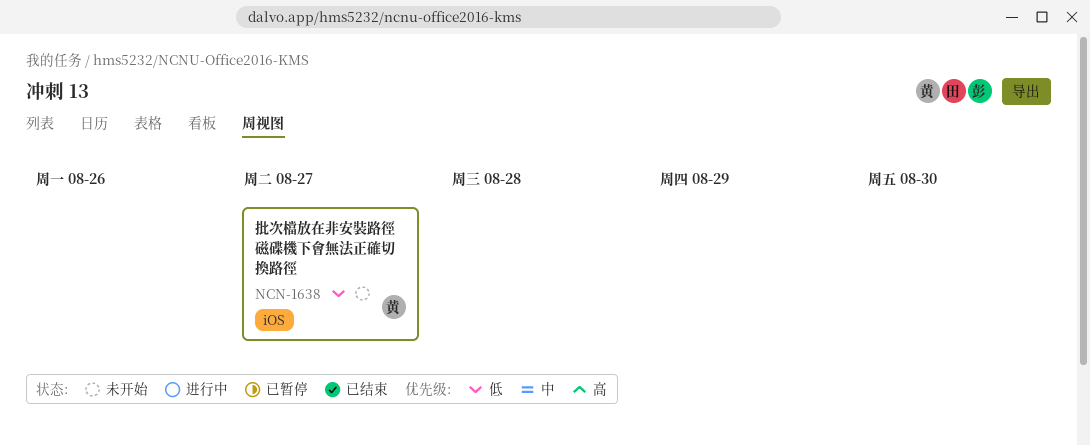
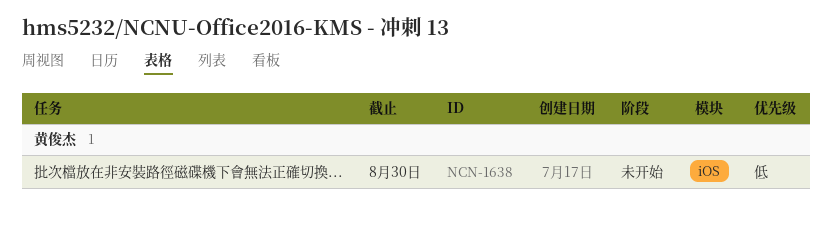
NCN-1638, due: Aug 27 -> Aug 30

